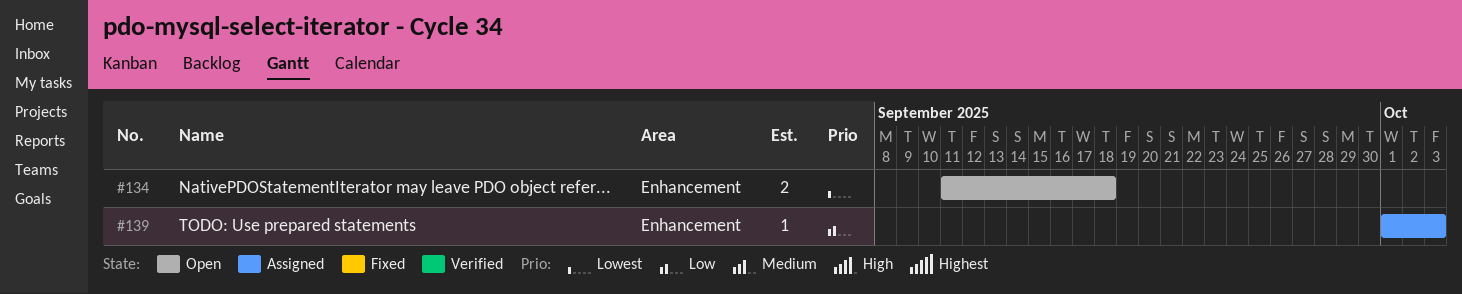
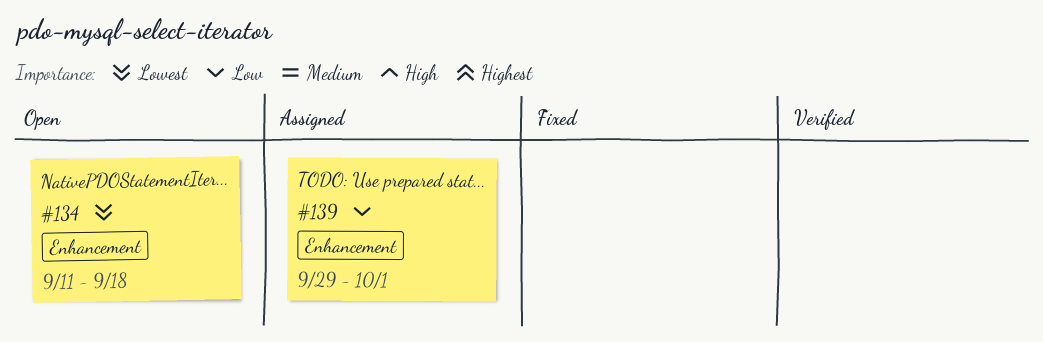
#139, start: Oct 1 -> Sep 29
#139, due: Oct 3 -> Oct 1

